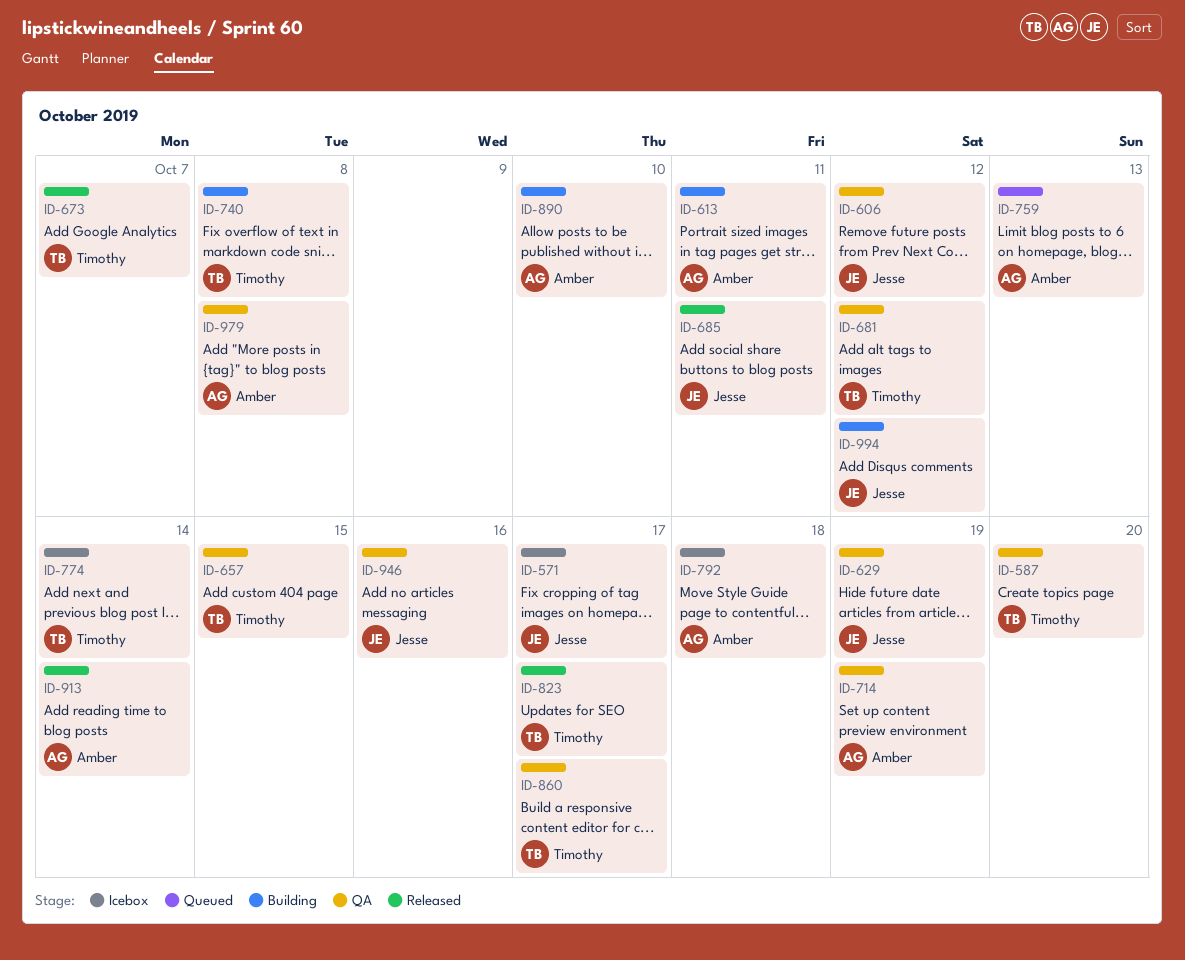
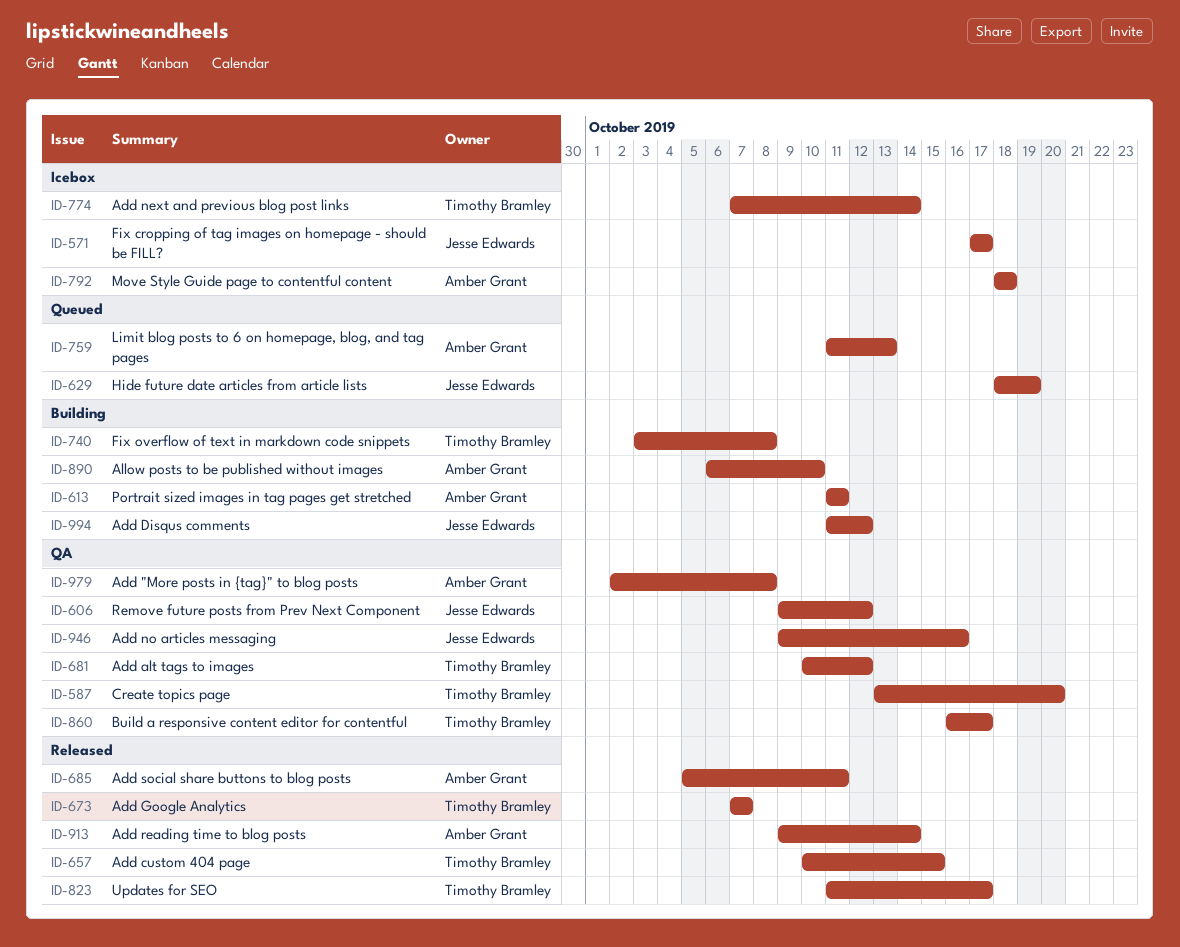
ID-629, status: QA -> Queued
ID-657, status: QA -> Released
ID-685, owner: Jesse Edwards -> Amber Grant
ID-714: present -> none

